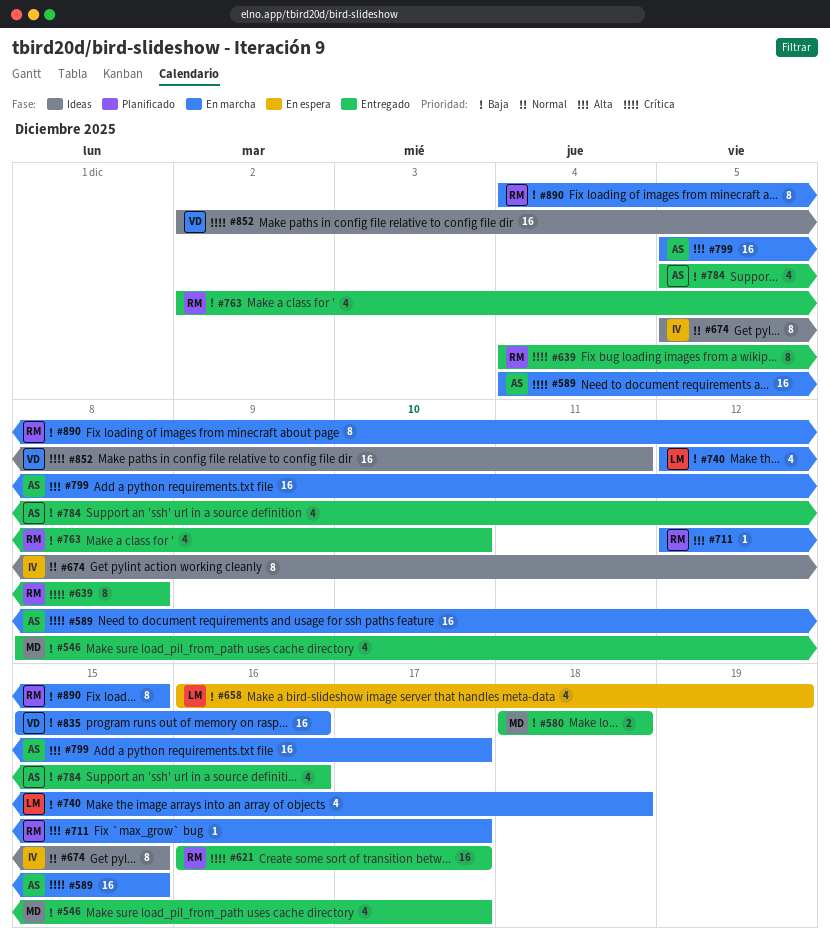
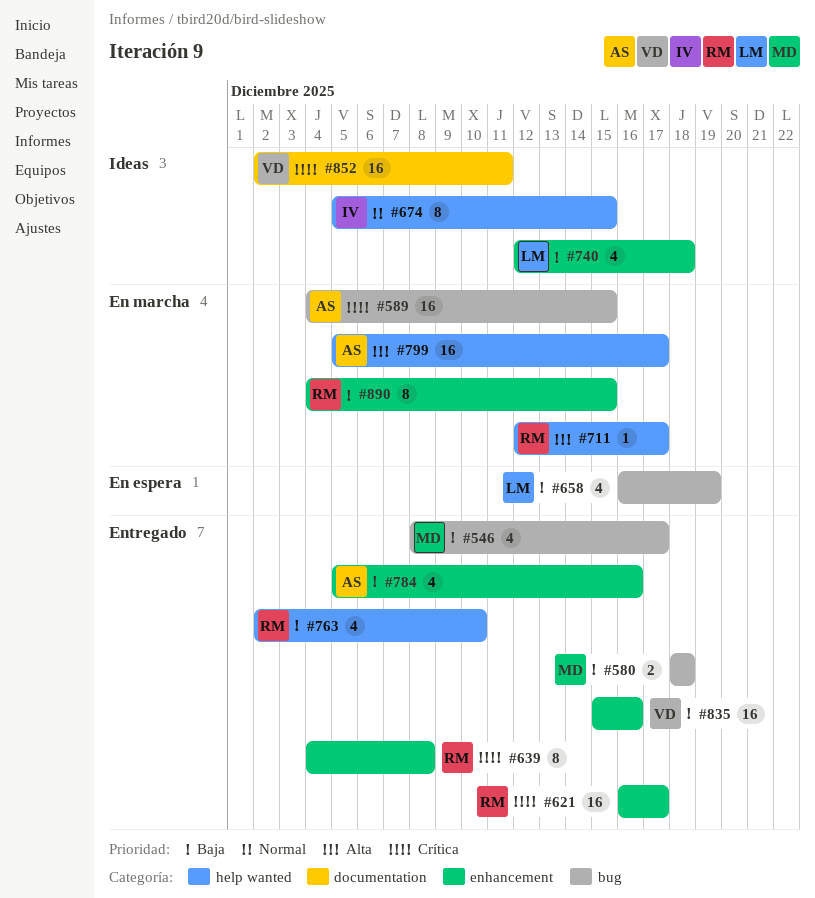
#740, status: En marcha -> Ideas
#835, status: En marcha -> Entregado

